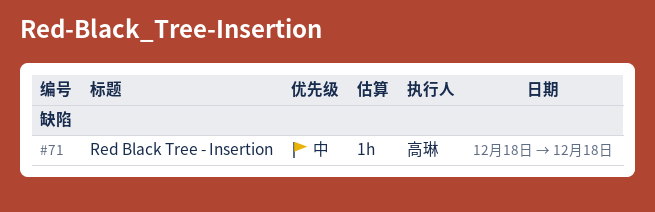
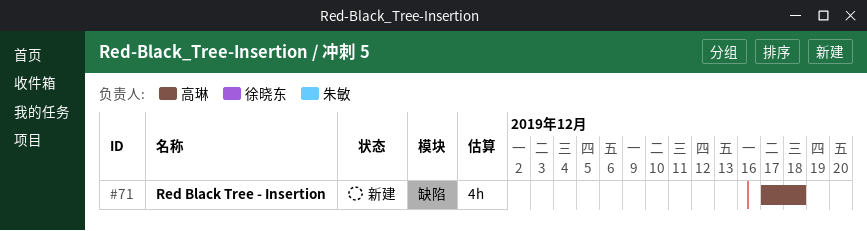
#71, estimate: 1h -> 4h
#71, start: Dec 18 -> Dec 17

